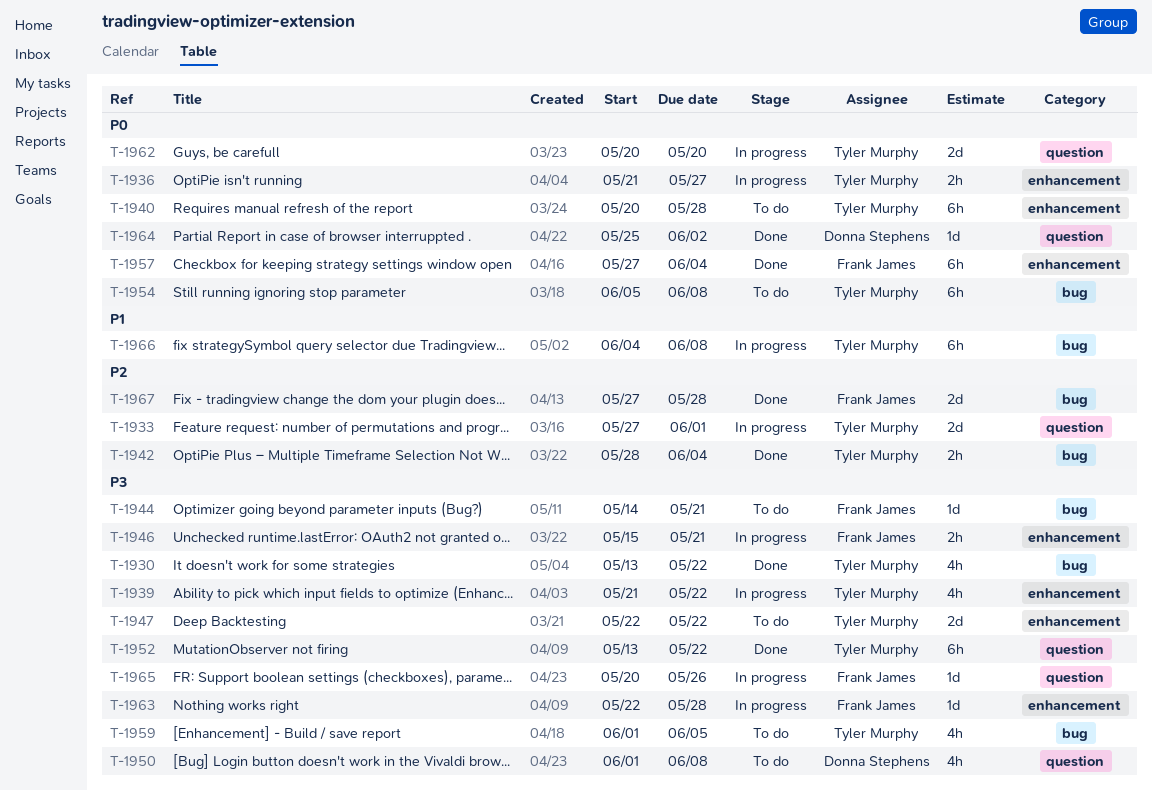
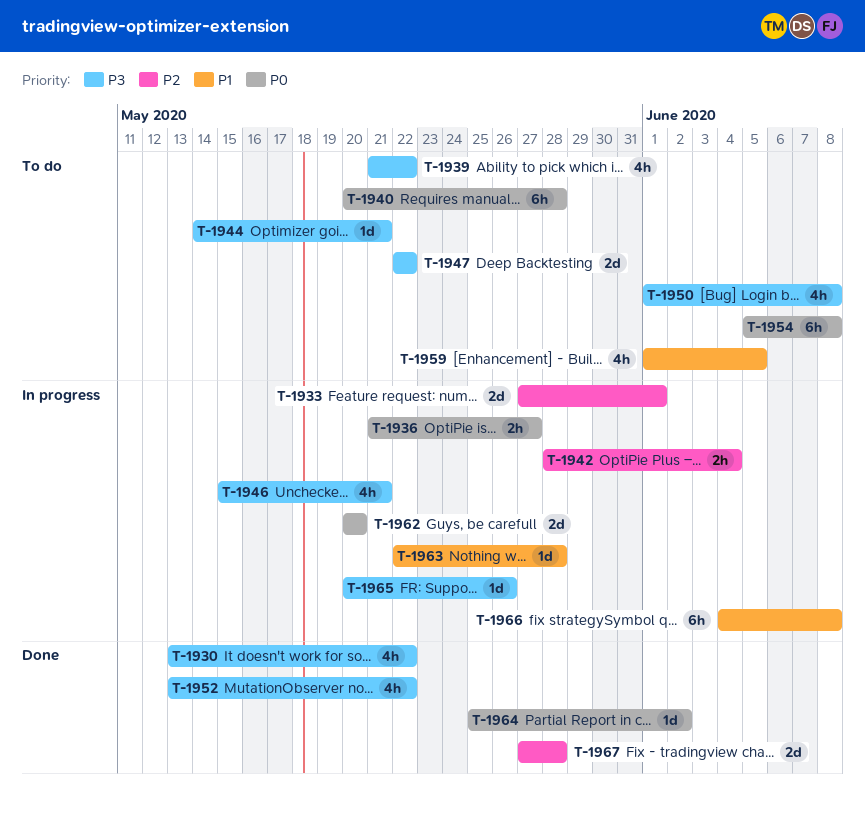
T-1939, status: In progress -> To do
T-1942, status: Done -> In progress
T-1946, estimate: 2h -> 4h
T-1952, estimate: 6h -> 4h
T-1957: present -> none
T-1959, priority: P3 -> P1
T-1963, priority: P3 -> P1

